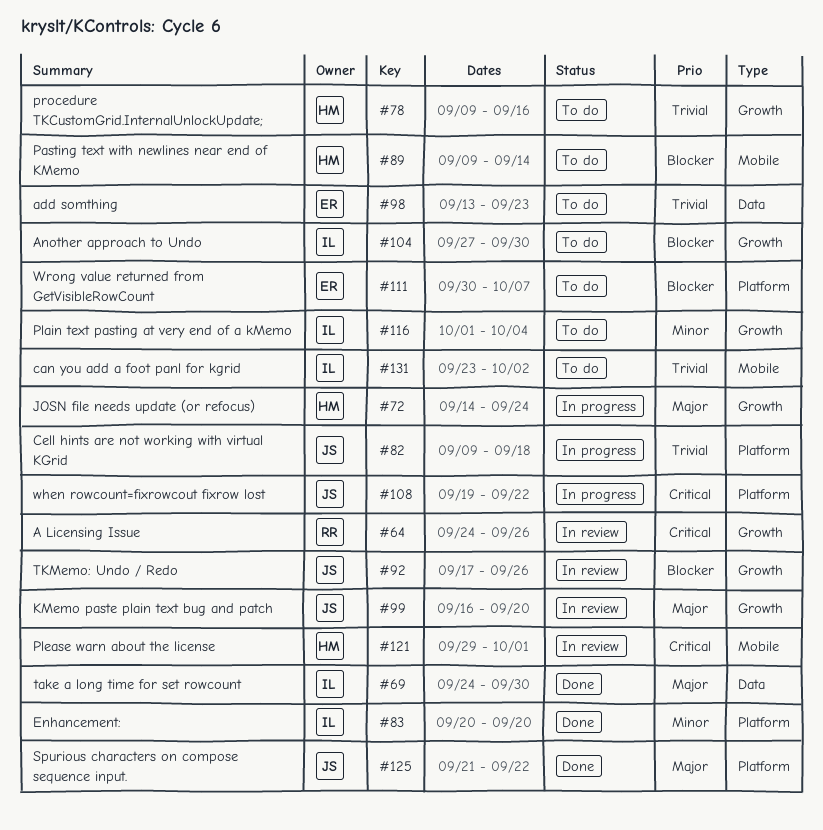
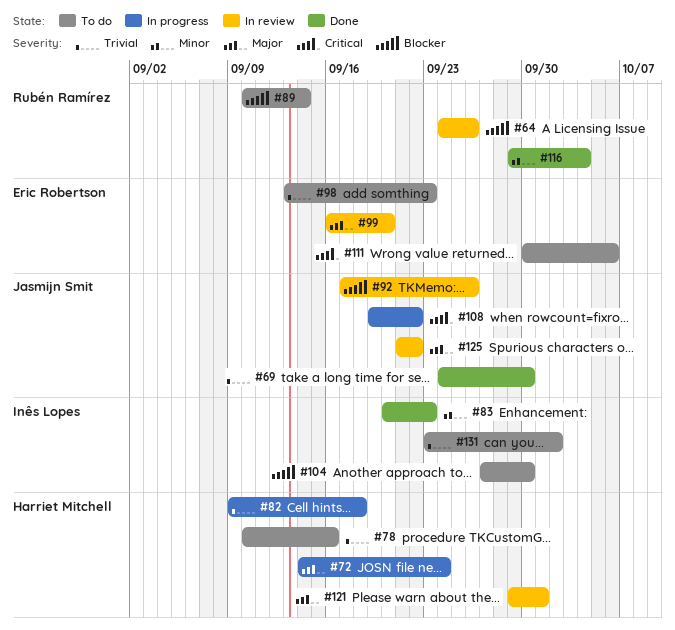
#64, priority: Critical -> Blocker
#69, owner: Inês Lopes -> Jasmijn Smit
#69, priority: Major -> Trivial
#78, start: Sep 9 -> Sep 10
#82, owner: Jasmijn Smit -> Harriet Mitchell
#83, due: Sep 20 -> Sep 23
#89, owner: Harriet Mitchell -> Rubén Ramírez
#89, start: Sep 9 -> Sep 10
#99, owner: Jasmijn Smit -> Eric Robertson
#111, priority: Blocker -> Critical
#111, due: Oct 7 -> Oct 6
#116, status: To do -> Done
#116, owner: Inês Lopes -> Rubén Ramírez
#116, start: Oct 1 -> Sep 29
#121, priority: Critical -> Major
#125, status: Done -> In review

